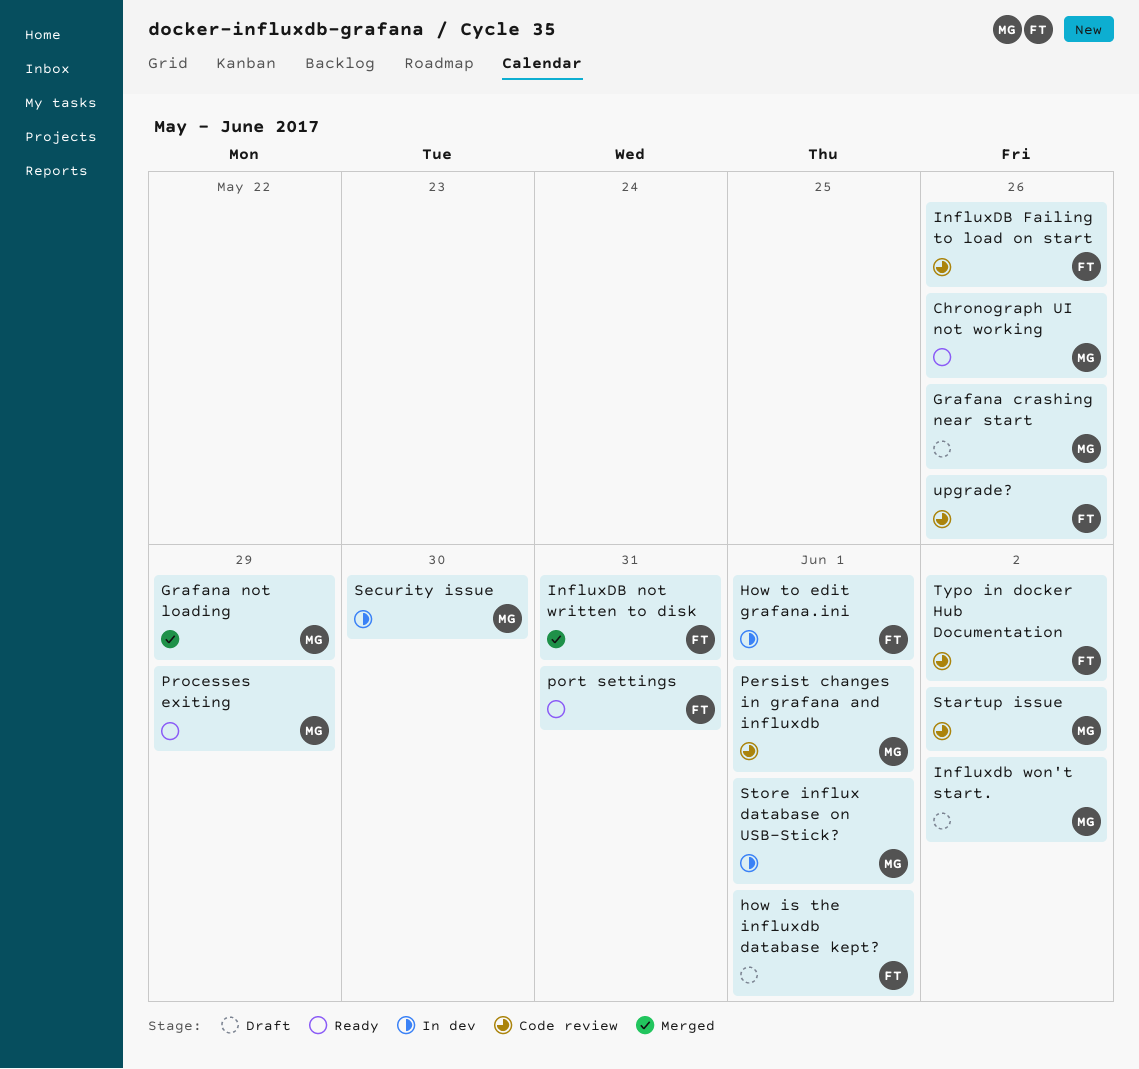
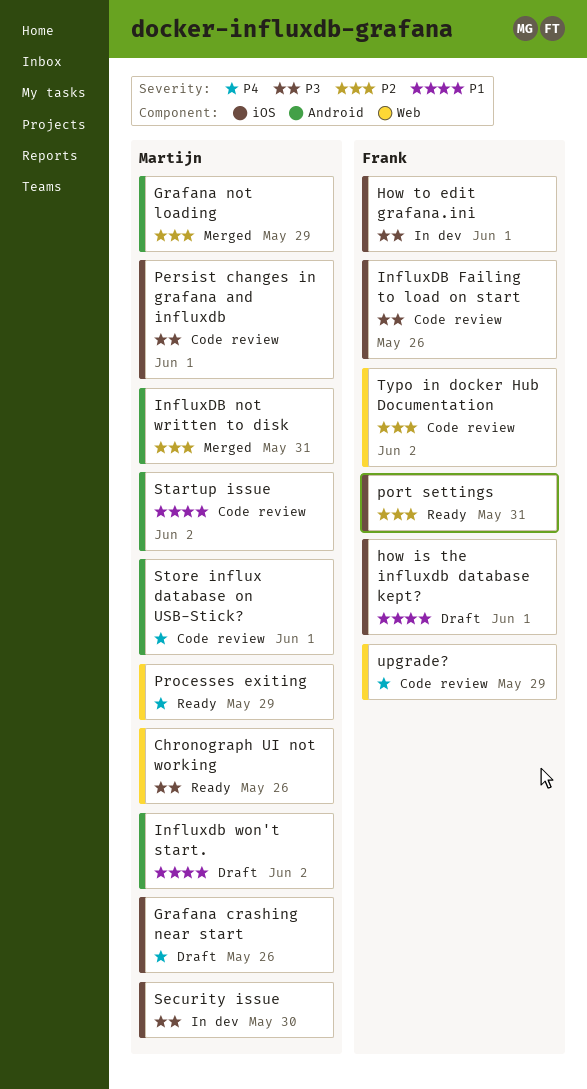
InfluxDB not written to disk, owner: Frank -> Martijn
Store influx database on USB-Stick?, status: In dev -> Code review
upgrade?, due: May 26 -> May 29

